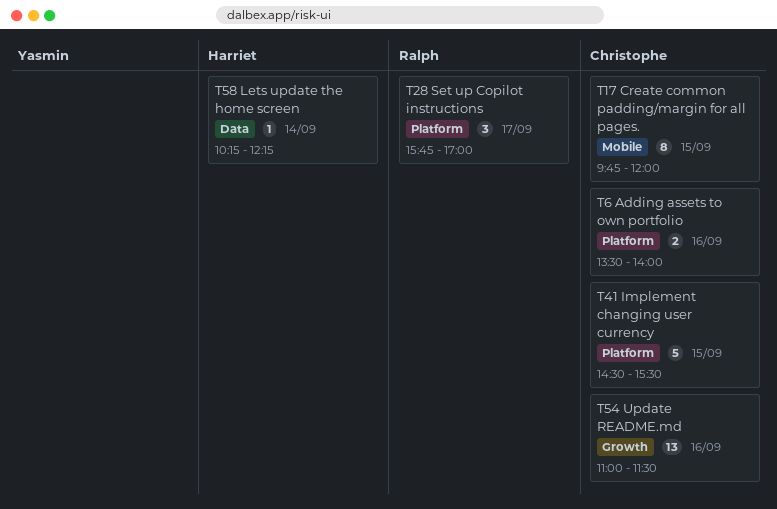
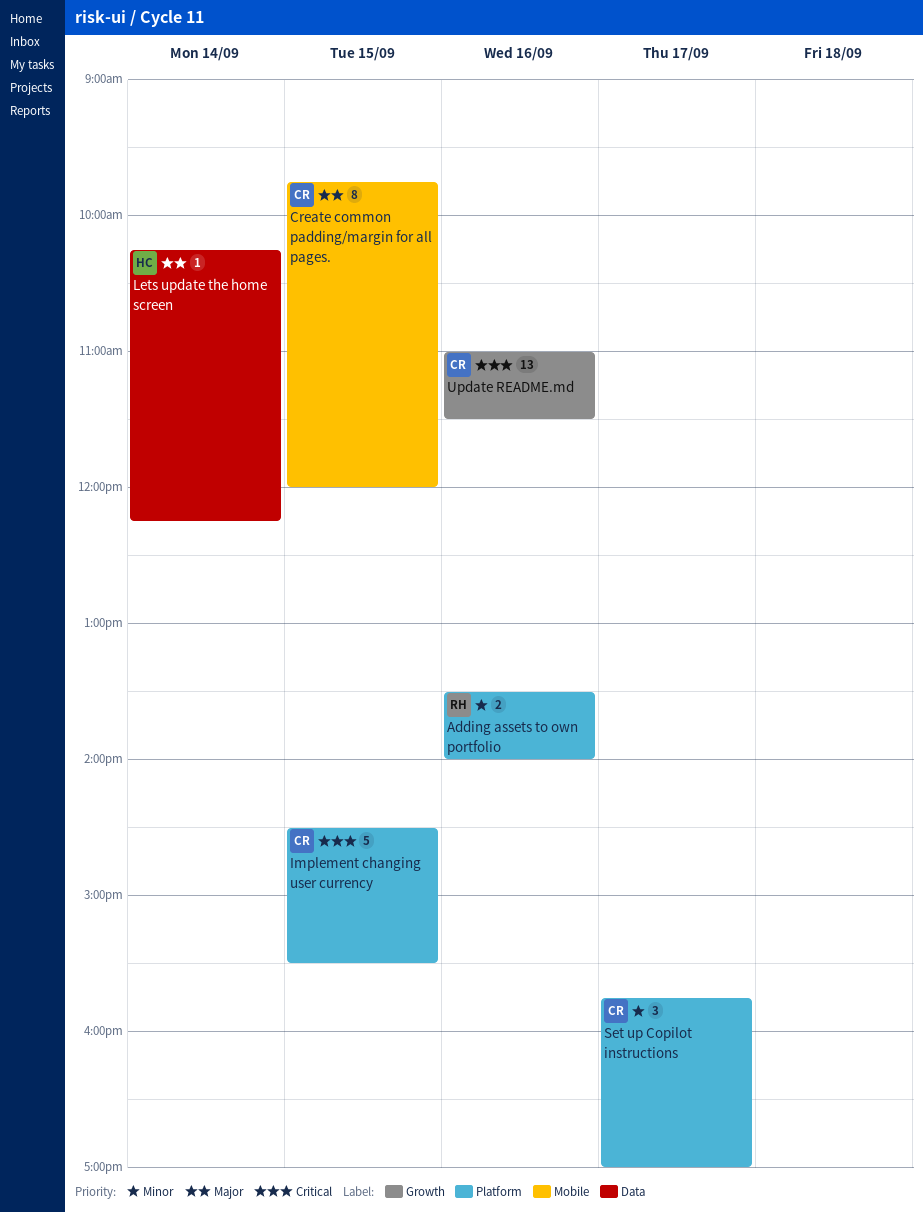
Adding assets to own portfolio, owner: Christophe -> Ralph
Set up Copilot instructions, owner: Ralph -> Christophe

